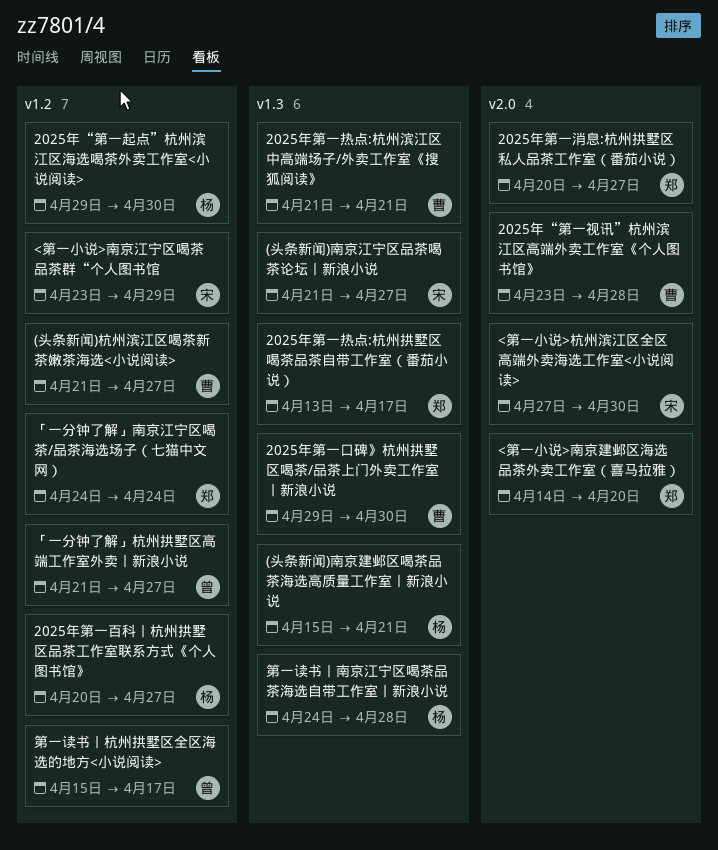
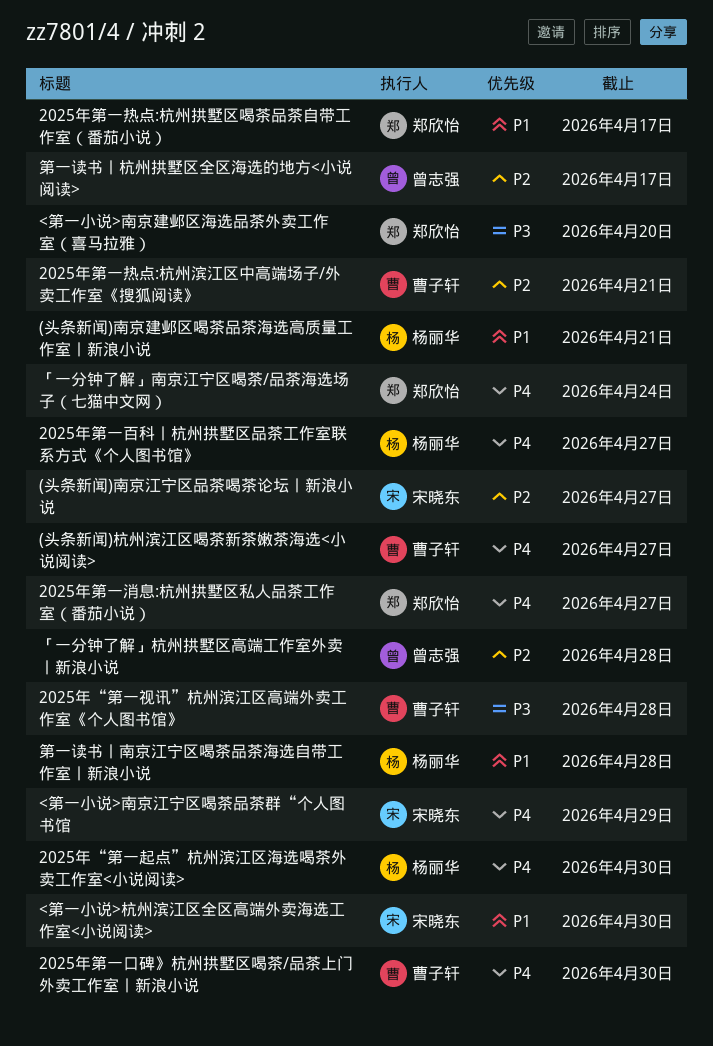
「一分钟了解」杭州拱墅区高端工作室外卖丨新浪小说, due: Apr 27 -> Apr 28

